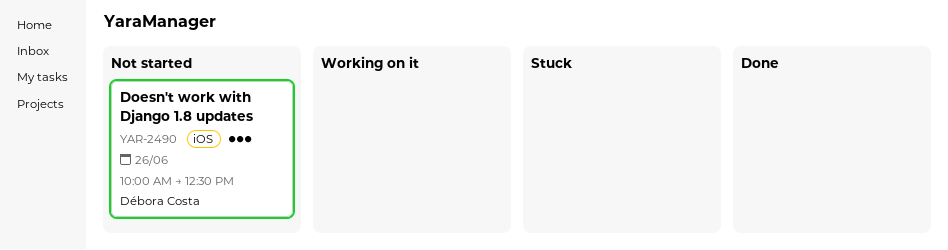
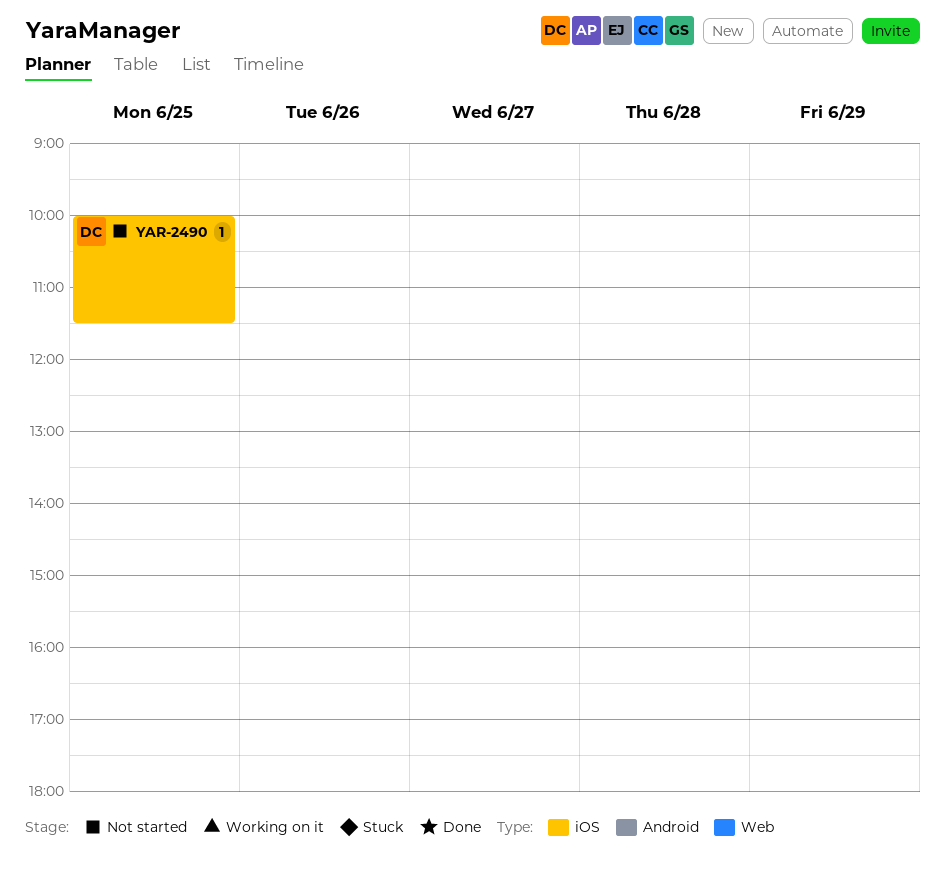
YAR-2490, estimate: 3 -> 1
YAR-2490, day: Jun 26 -> Jun 25
YAR-2490, ends: 12:30 -> 11:30

